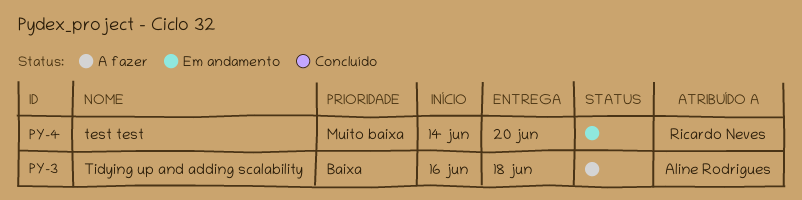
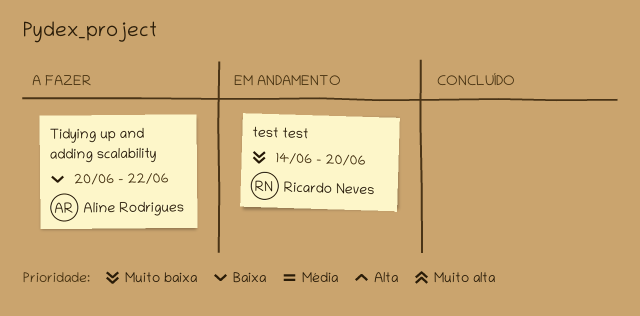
Tidying up and adding scalability, start: Jun 16 -> Jun 20
Tidying up and adding scalability, due: Jun 18 -> Jun 22

